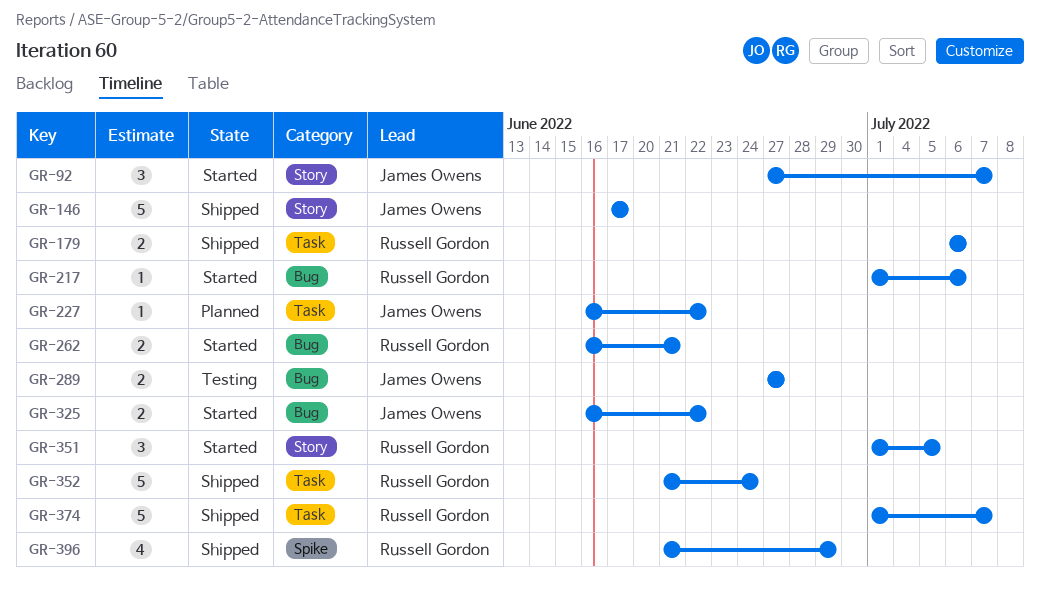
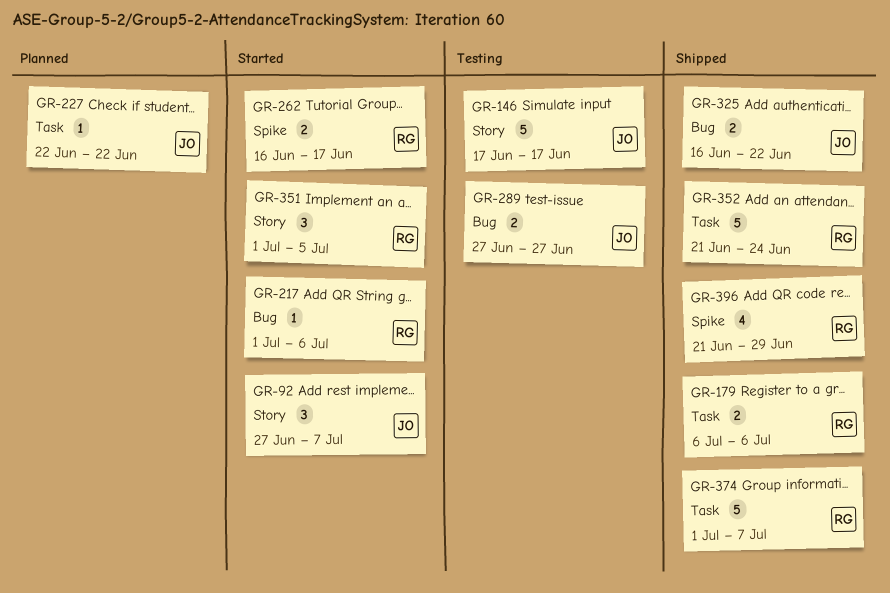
GR-146, status: Shipped -> Testing
GR-227, start: Jun 16 -> Jun 22
GR-262, label: Bug -> Spike
GR-262, due: Jun 21 -> Jun 17
GR-325, status: Started -> Shipped

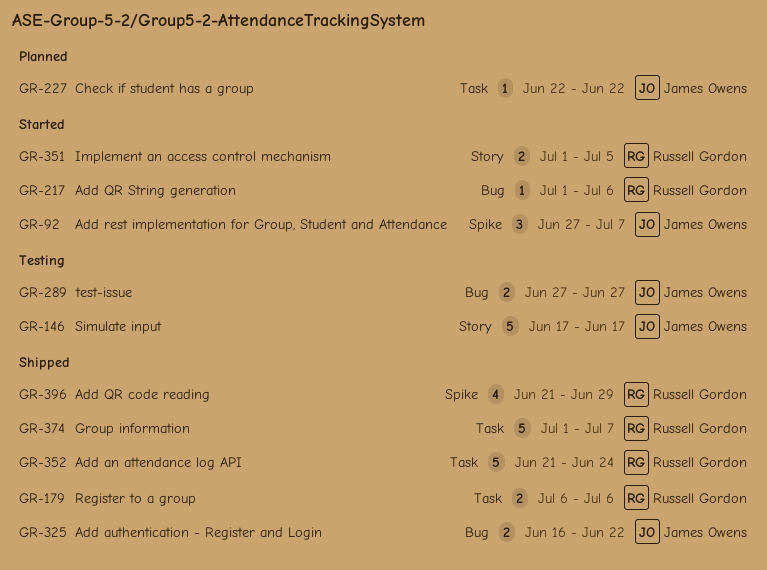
GR-92, label: Story -> Spike
GR-262: present -> none
GR-351, estimate: 3 -> 2

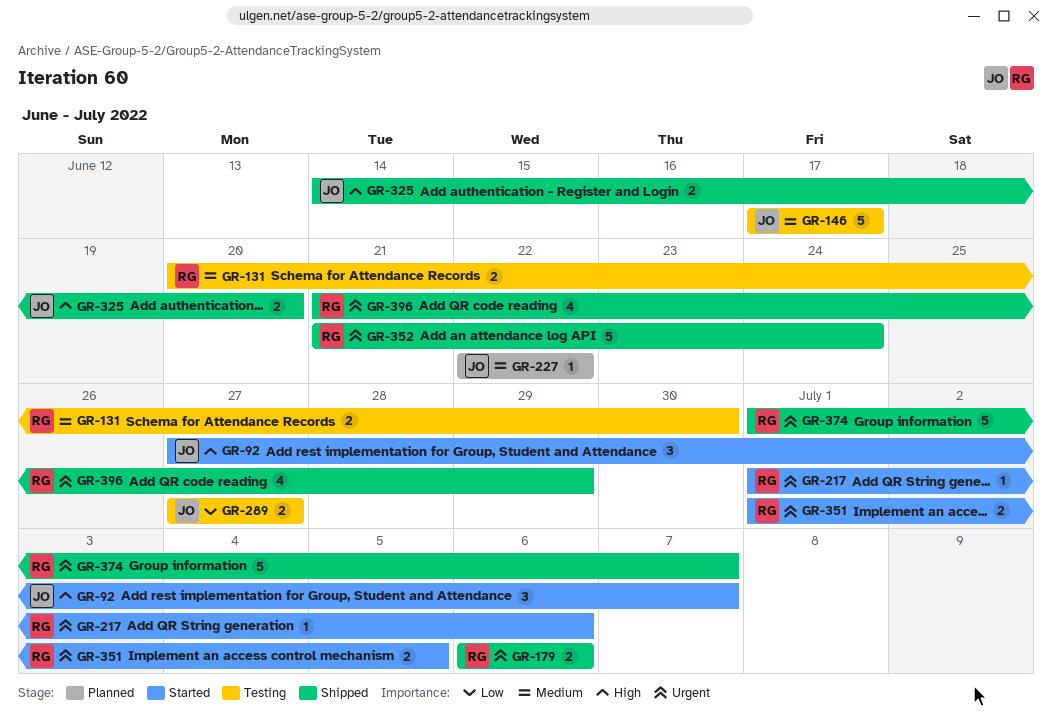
GR-131: none -> present
GR-325, start: Jun 16 -> Jun 14
GR-325, due: Jun 22 -> Jun 20

